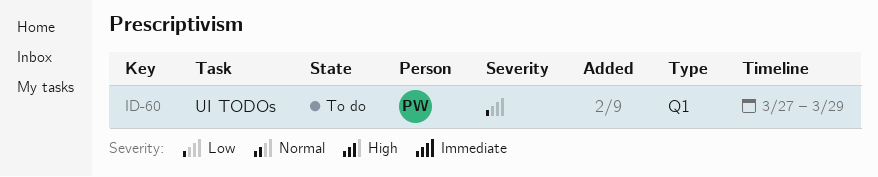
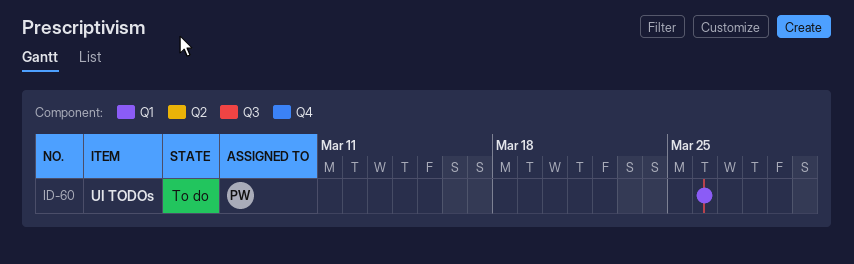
ID-60, start: Mar 27 -> Mar 26
ID-60, due: Mar 29 -> Mar 26

